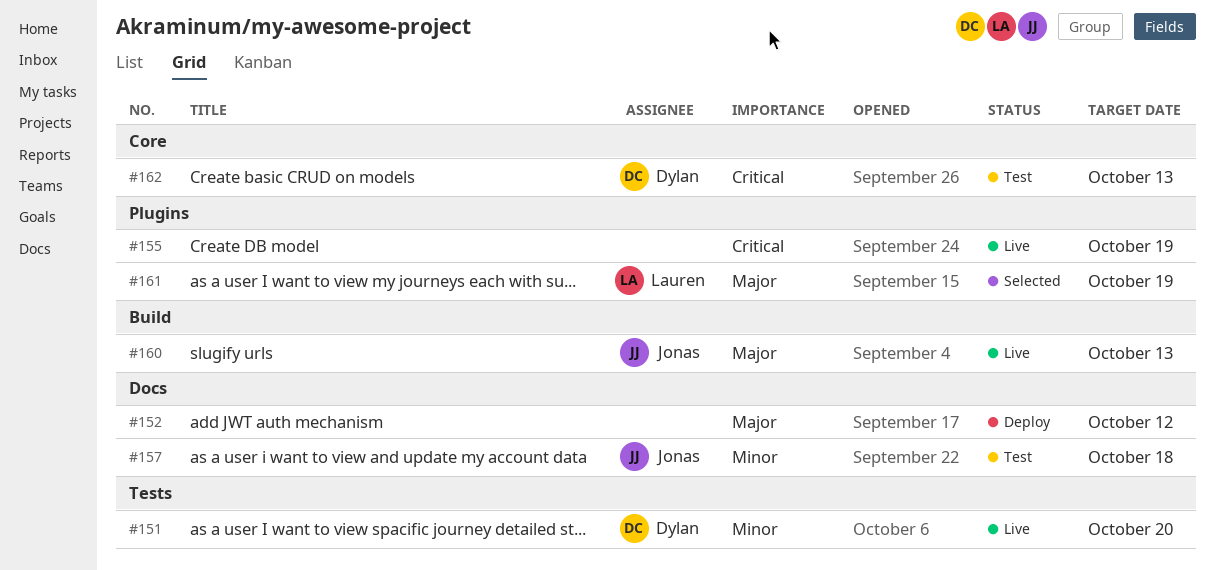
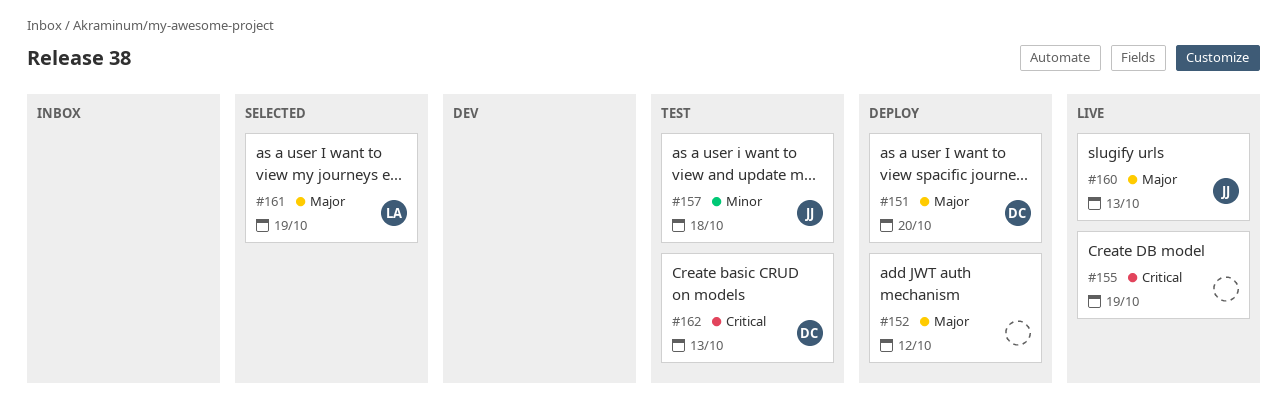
#151, status: Live -> Deploy
#151, priority: Minor -> Major

